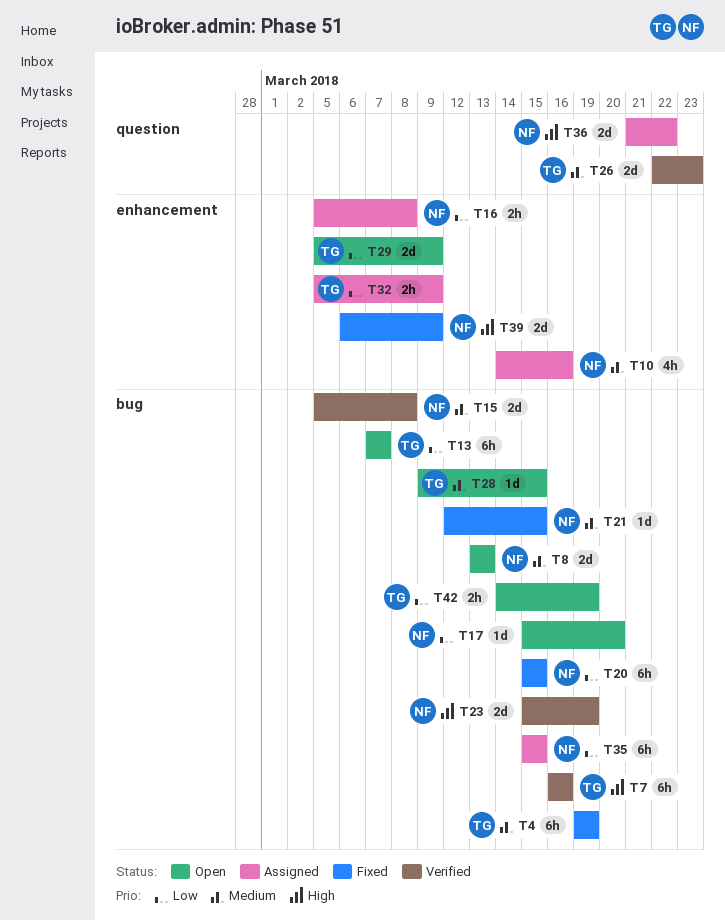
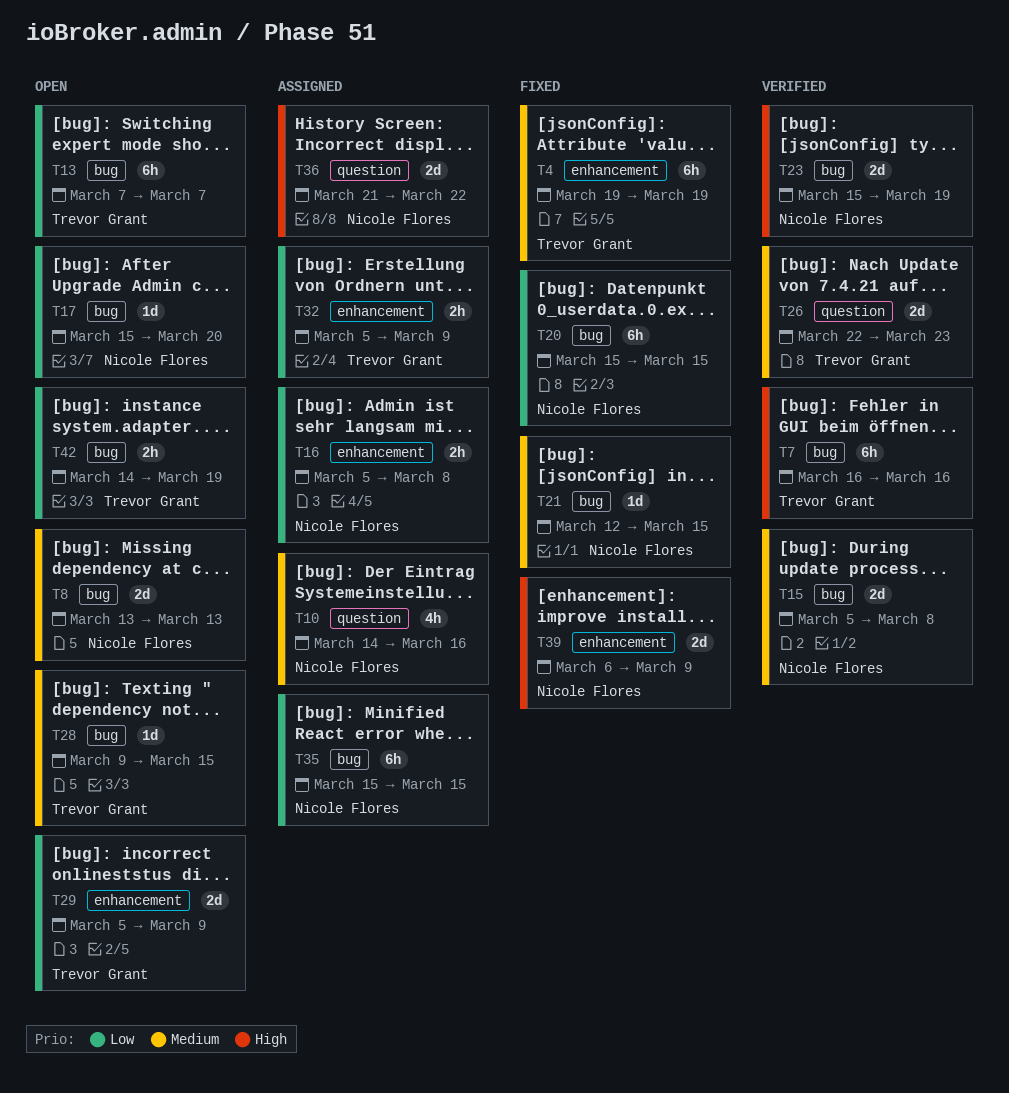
T4, label: bug -> enhancement
T10, label: enhancement -> question

